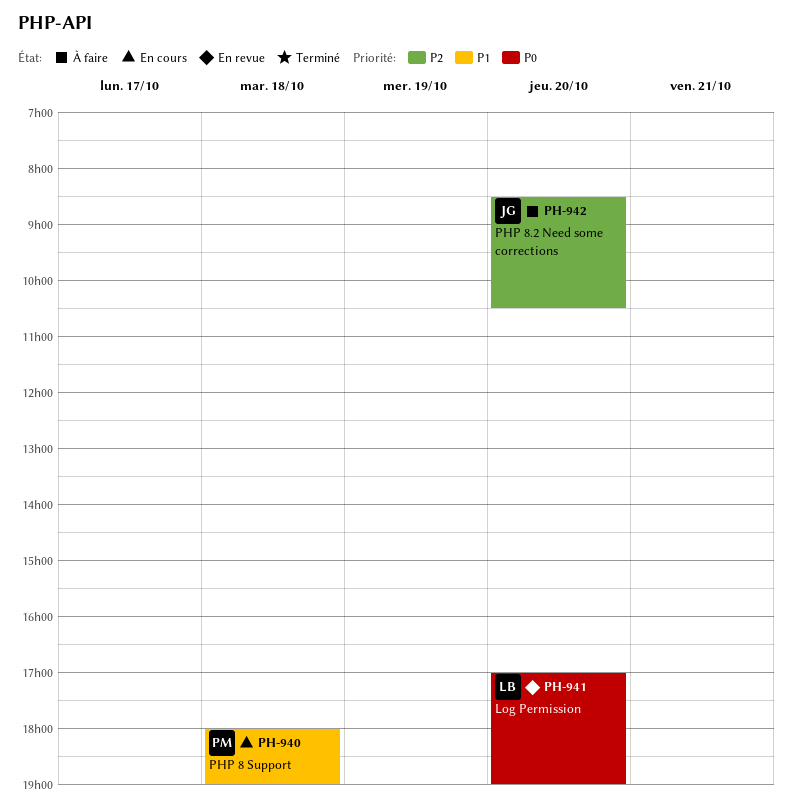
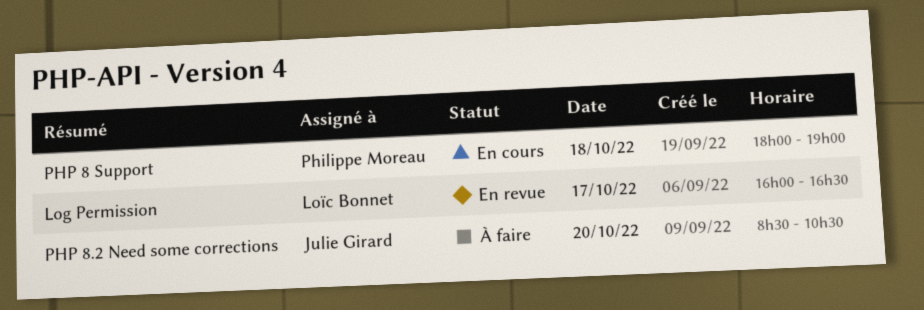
Log Permission, day: Oct 20 -> Oct 17
Log Permission, begins: 17:00 -> 16:00
Log Permission, ends: 19:00 -> 16:30

